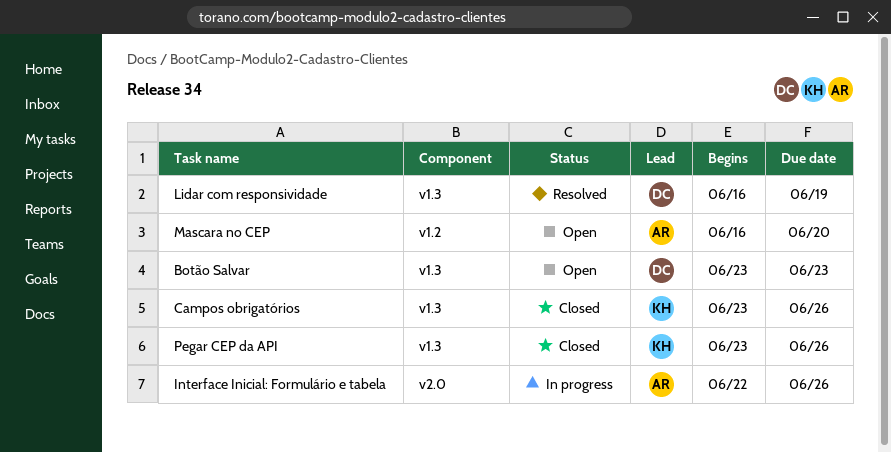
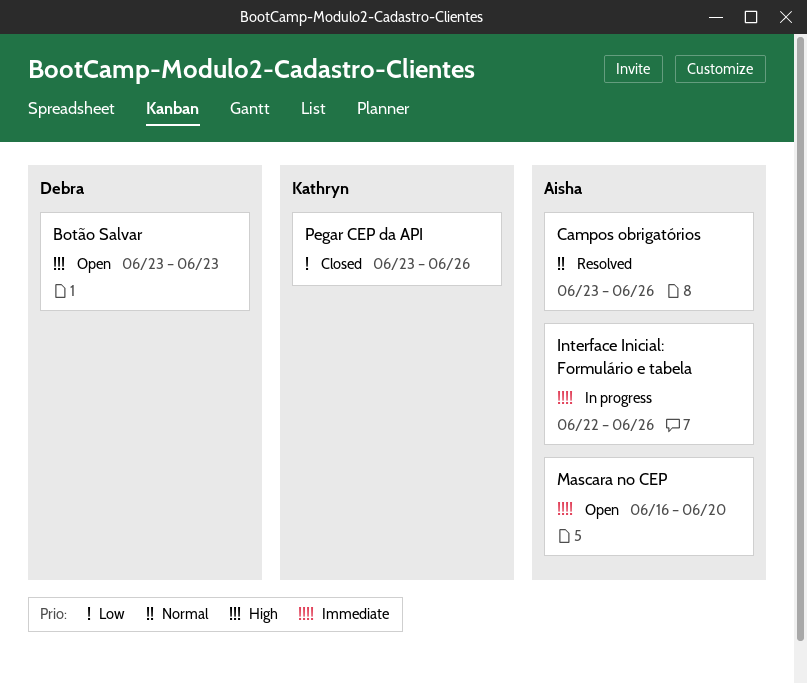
Campos obrigatórios, status: Closed -> Resolved
Campos obrigatórios, owner: Kathryn -> Aisha
Lidar com responsividade: present -> none

